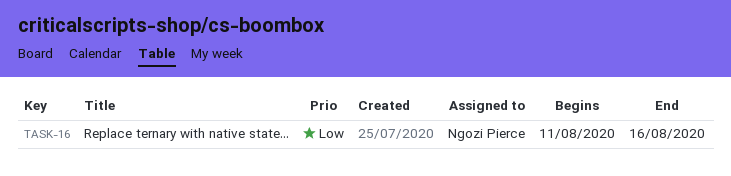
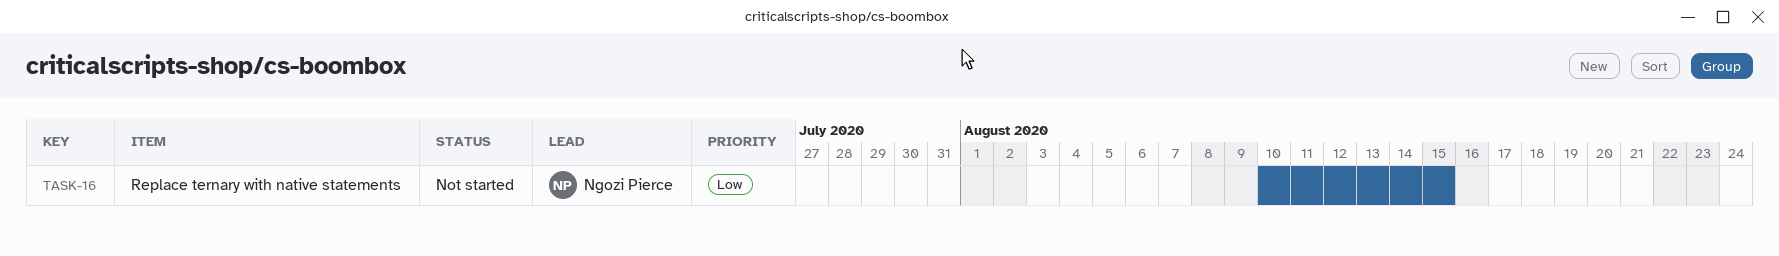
TASK-16, start: Aug 11 -> Aug 10
TASK-16, due: Aug 16 -> Aug 15

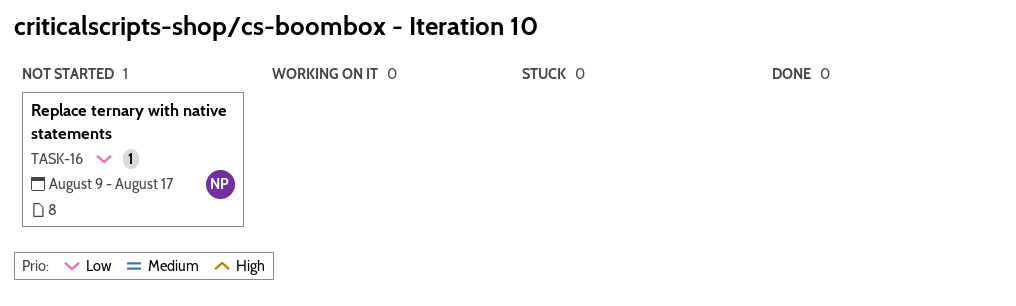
TASK-16, start: Aug 10 -> Aug 9
TASK-16, due: Aug 15 -> Aug 17

